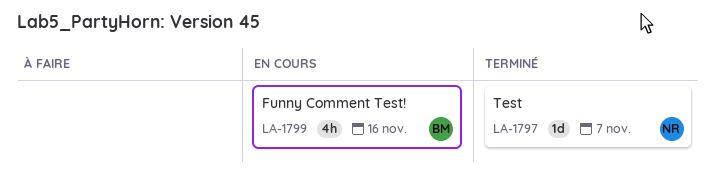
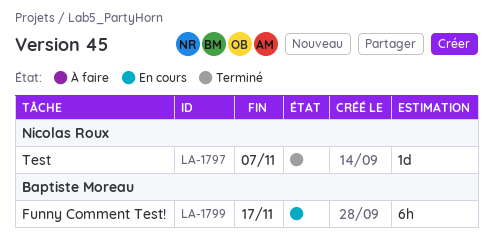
LA-1799, estimate: 4h -> 6h
LA-1799, due: Nov 16 -> Nov 17

